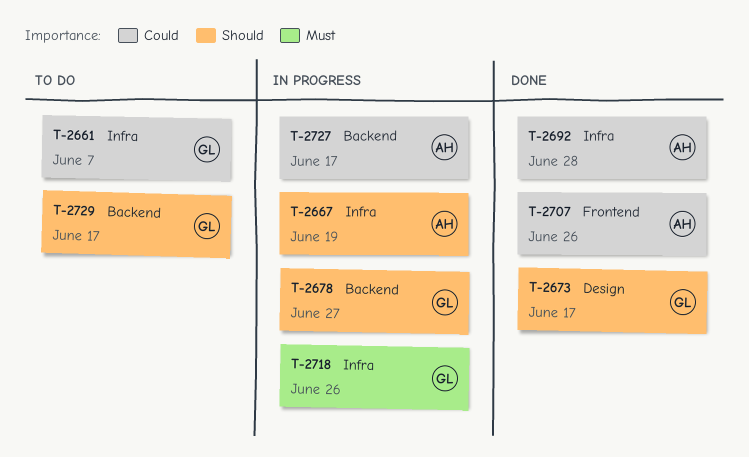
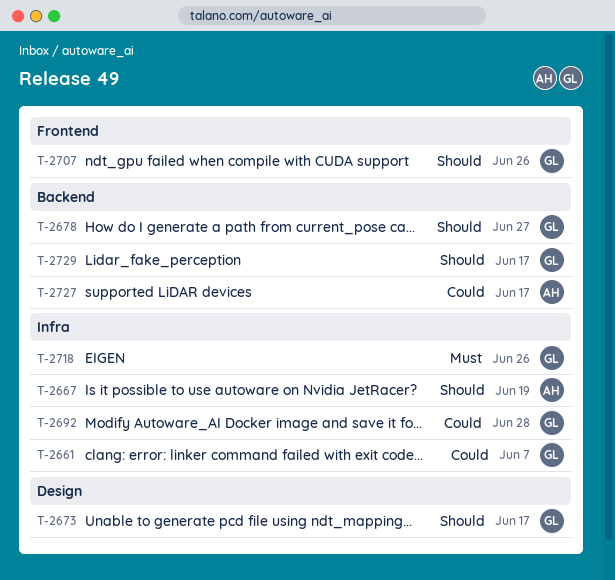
T-2692, owner: AH -> GL
T-2707, owner: AH -> GL
T-2707, priority: Could -> Should

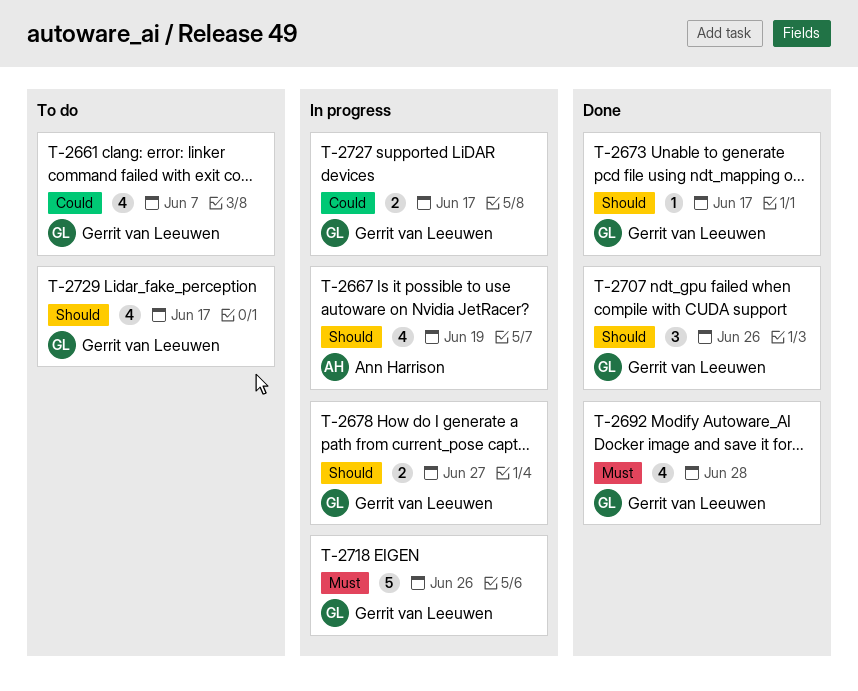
T-2692, priority: Could -> Must
T-2727, owner: Ann Harrison -> Gerrit van Leeuwen

